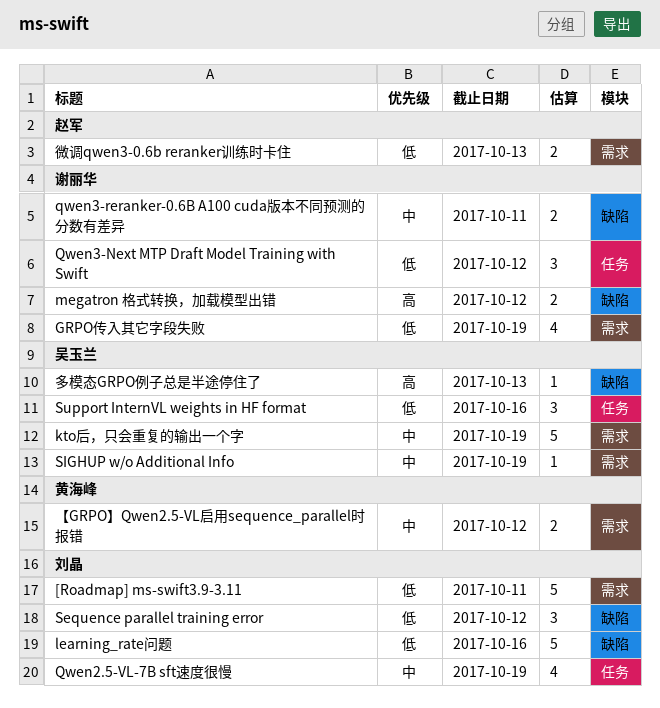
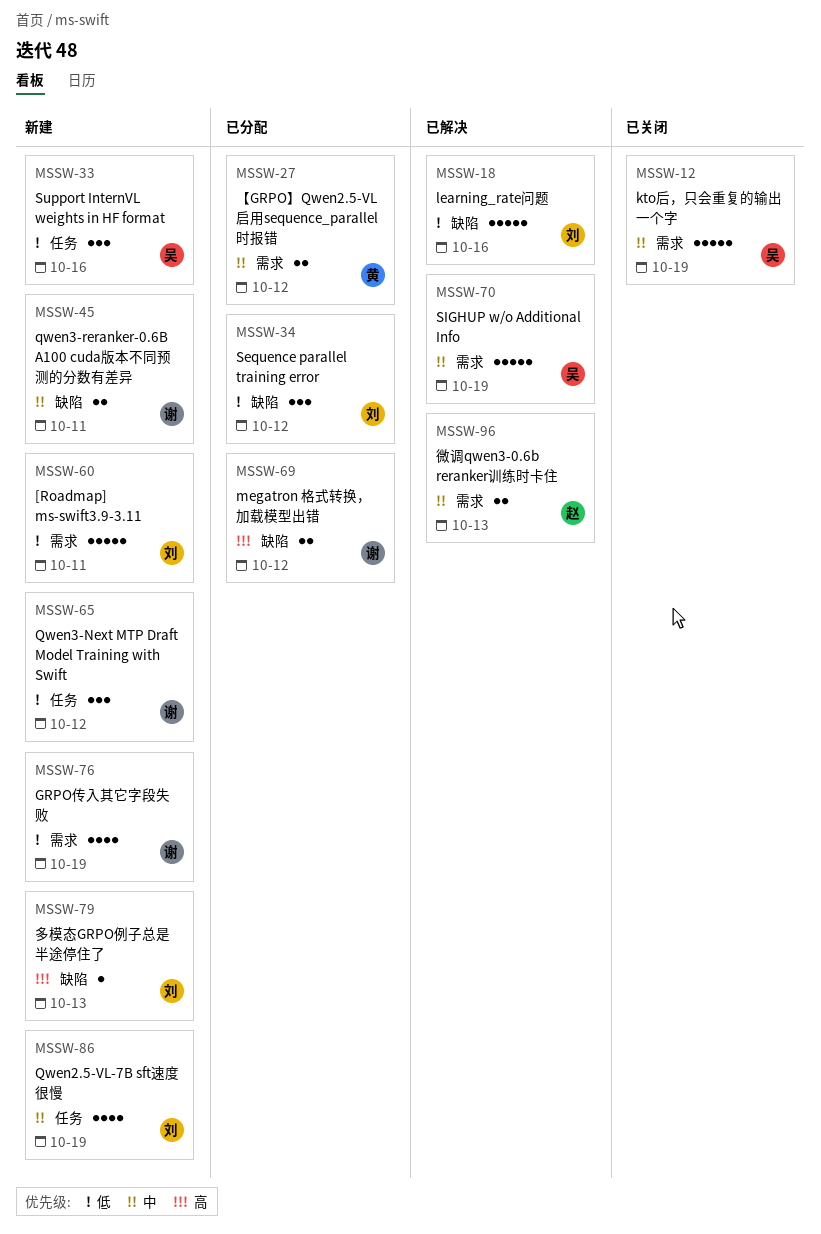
SIGHUP w/o Additional Info, estimate: 1 -> 5
多模态GRPO例子总是半途停住了, owner: 吴玉兰 -> 刘晶
微调qwen3-0.6b reranker训练时卡住, priority: 低 -> 中

